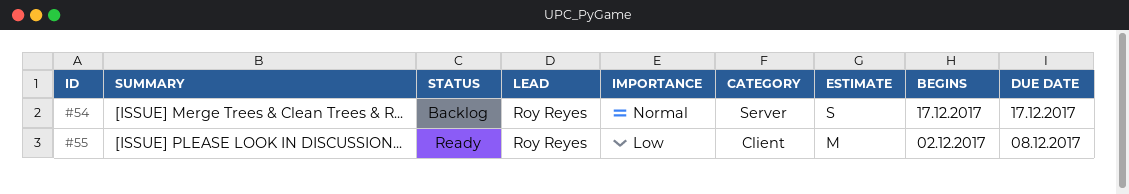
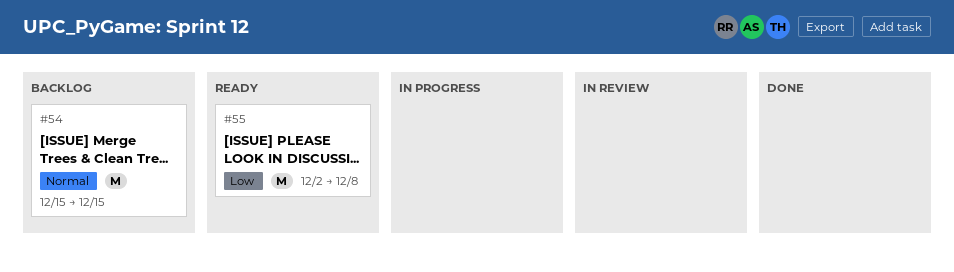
#54, estimate: S -> M
#54, start: Dec 17 -> Dec 15
#54, due: Dec 17 -> Dec 15

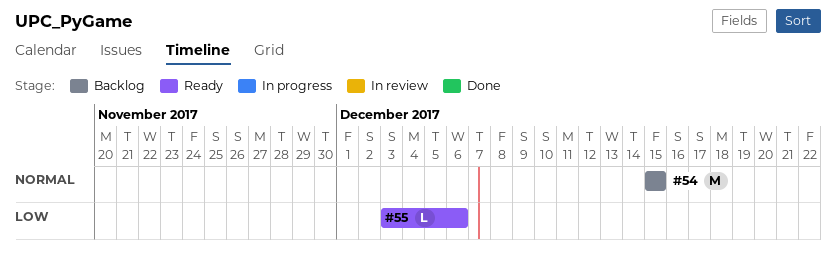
#55, estimate: M -> L
#55, start: Dec 2 -> Dec 3
#55, due: Dec 8 -> Dec 6

